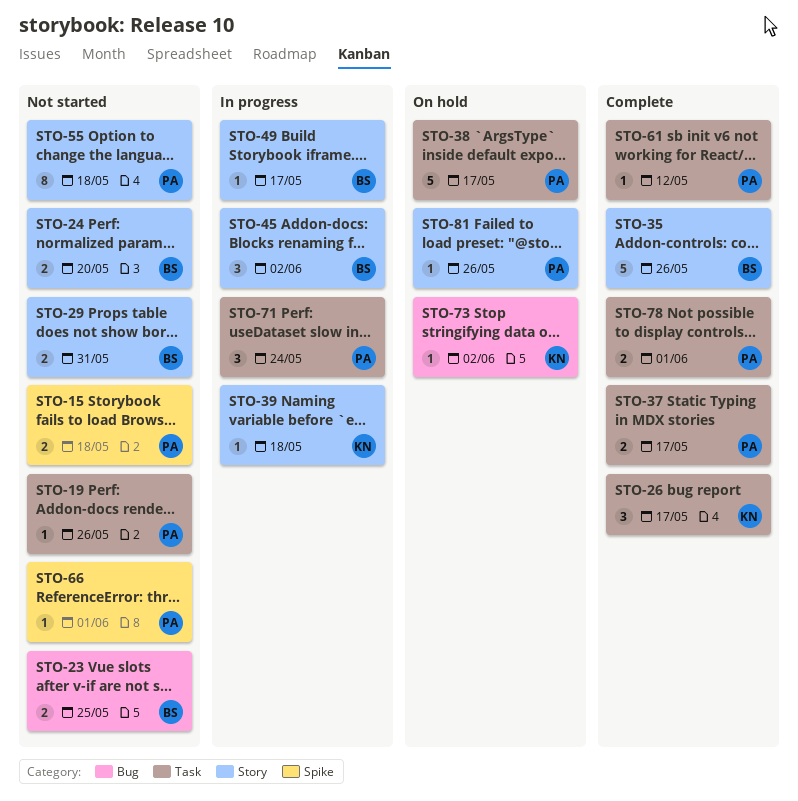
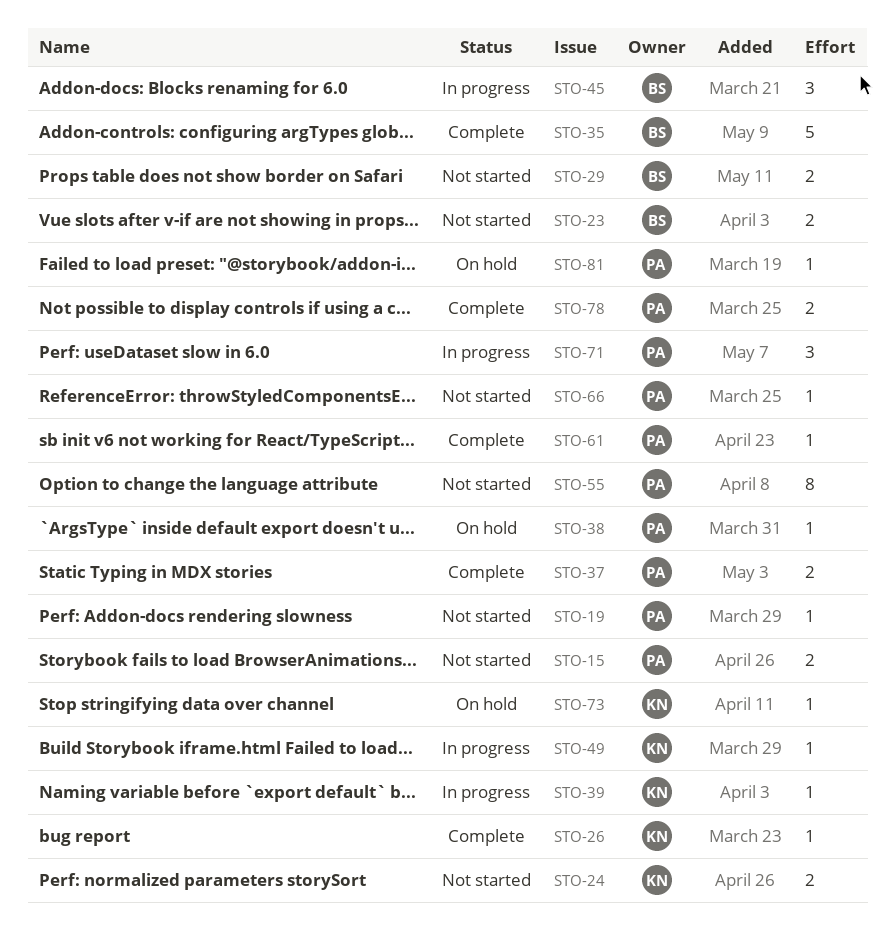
STO-24, owner: BS -> KN
STO-26, estimate: 3 -> 1
STO-38, estimate: 5 -> 1
STO-49, owner: BS -> KN

